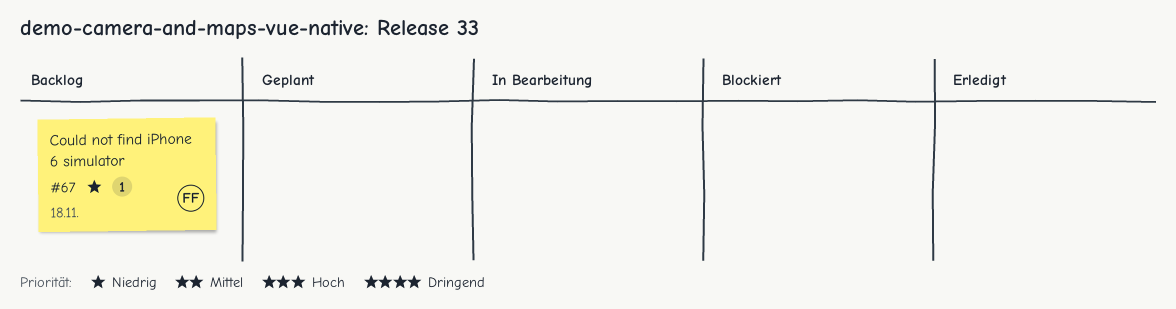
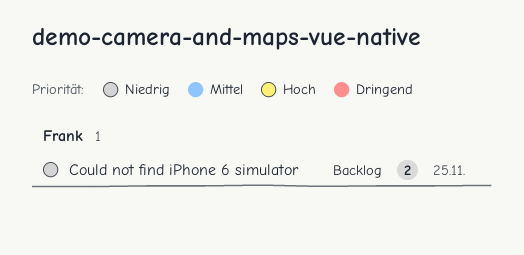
Could not find iPhone 6 simulator, estimate: 1 -> 2
Could not find iPhone 6 simulator, due: Nov 18 -> Nov 25

